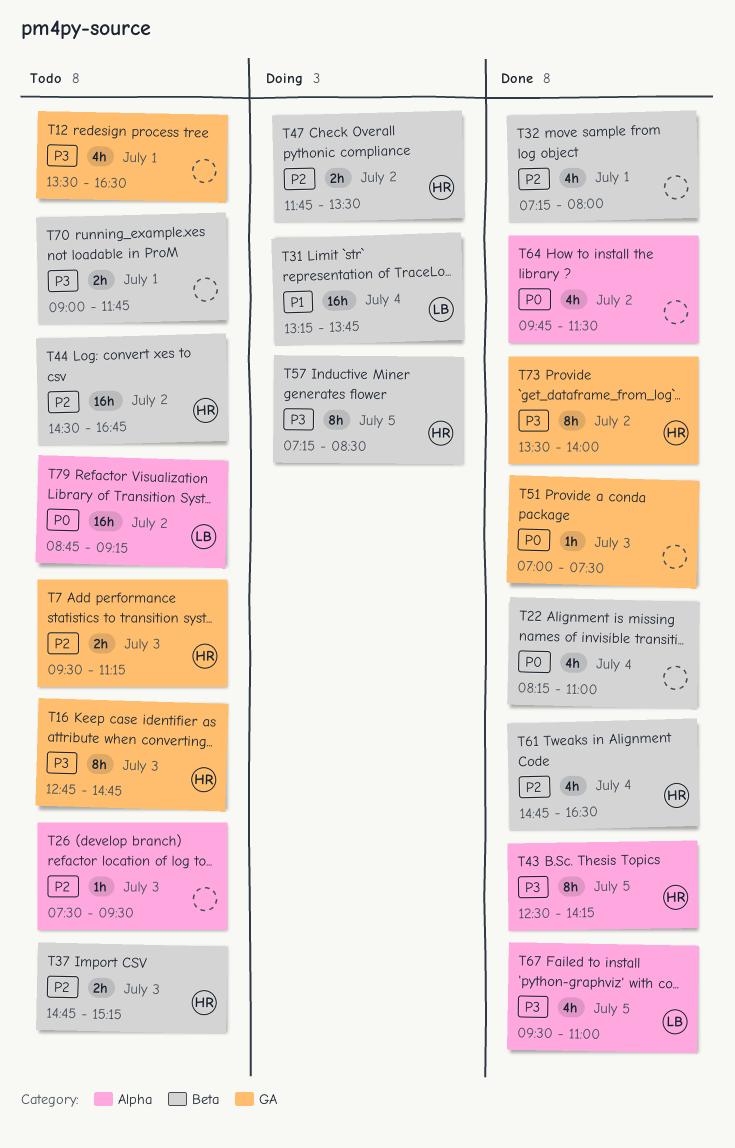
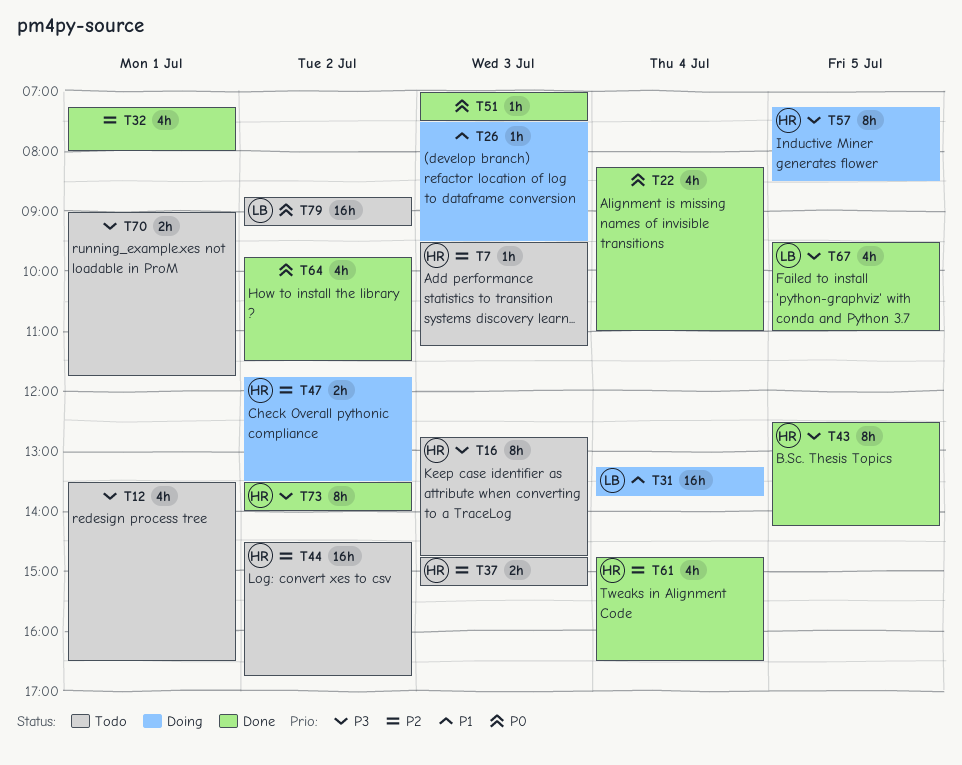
T7, estimate: 2h -> 1h
T26, status: Todo -> Doing
T26, priority: P2 -> P1

